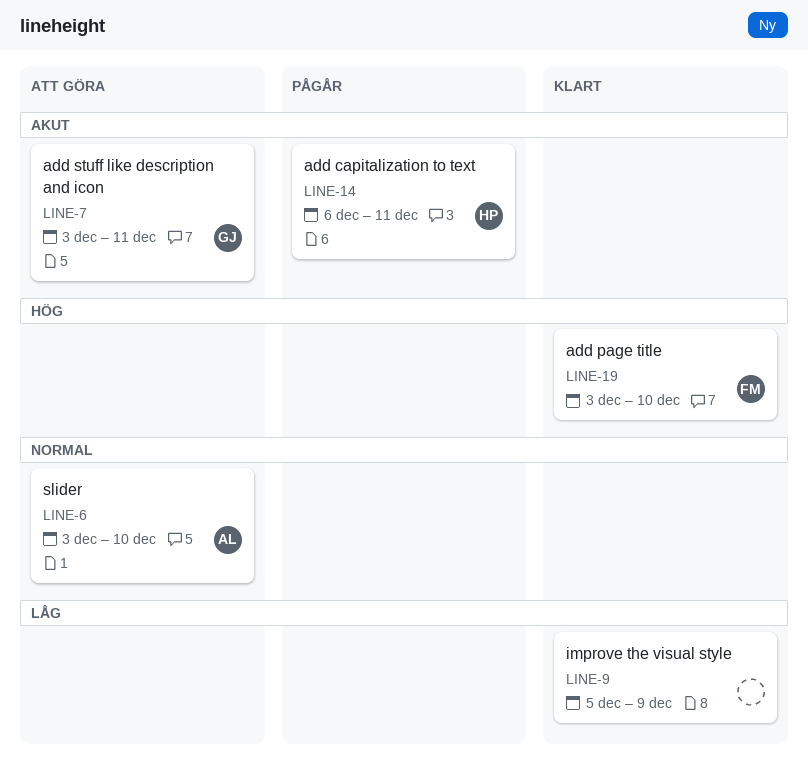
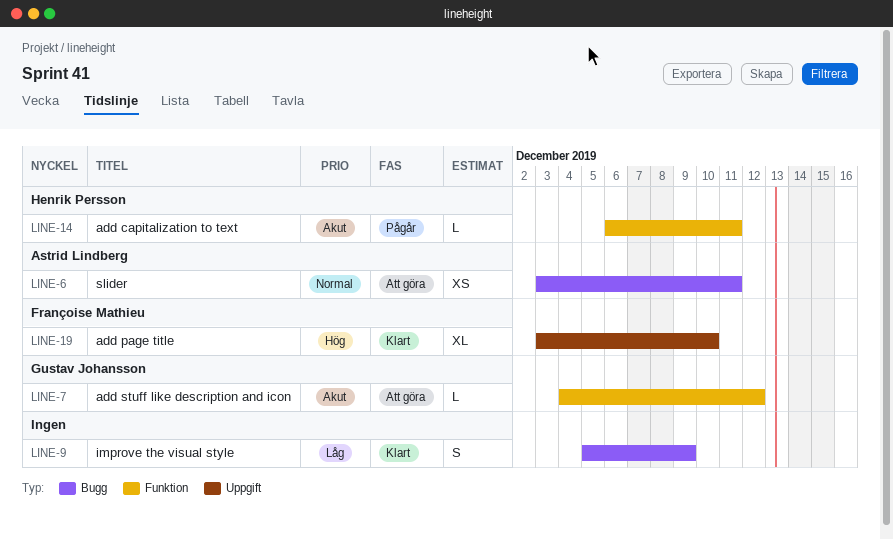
LINE-6, due: Dec 10 -> Dec 11
LINE-7, start: Dec 3 -> Dec 4
LINE-7, due: Dec 11 -> Dec 12

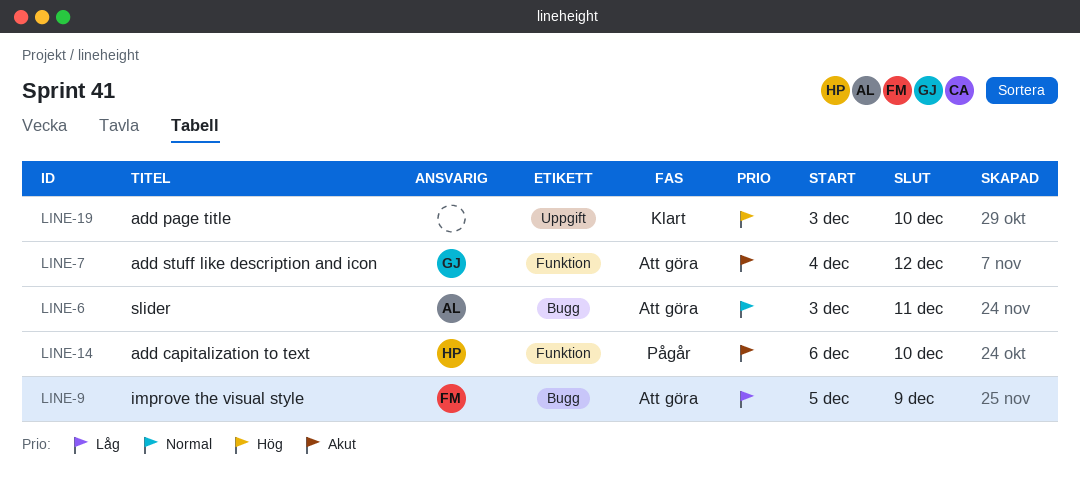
LINE-9, status: Klart -> Att göra
LINE-9, owner: none -> Françoise Mathieu
LINE-14, due: Dec 11 -> Dec 10
LINE-19, owner: Françoise Mathieu -> none

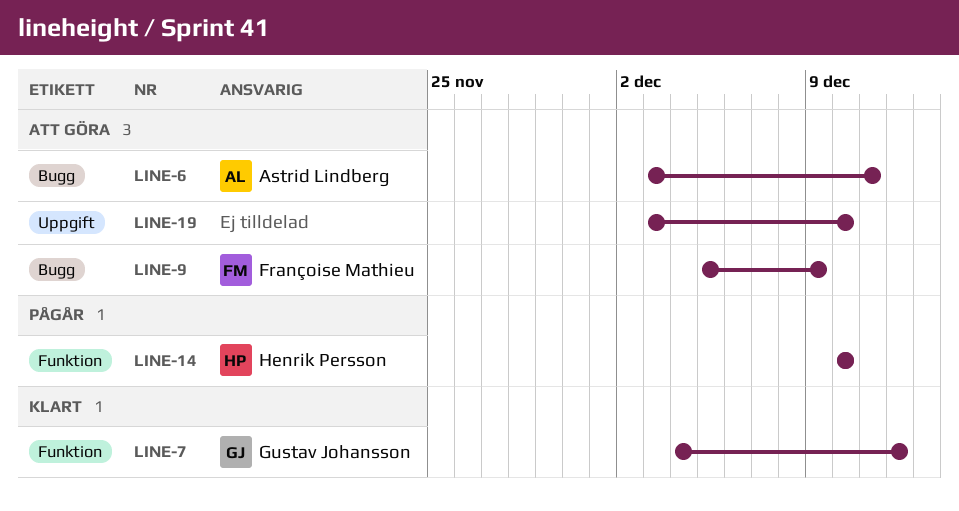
LINE-7, status: Att göra -> Klart
LINE-14, start: Dec 6 -> Dec 10
LINE-19, status: Klart -> Att göra

